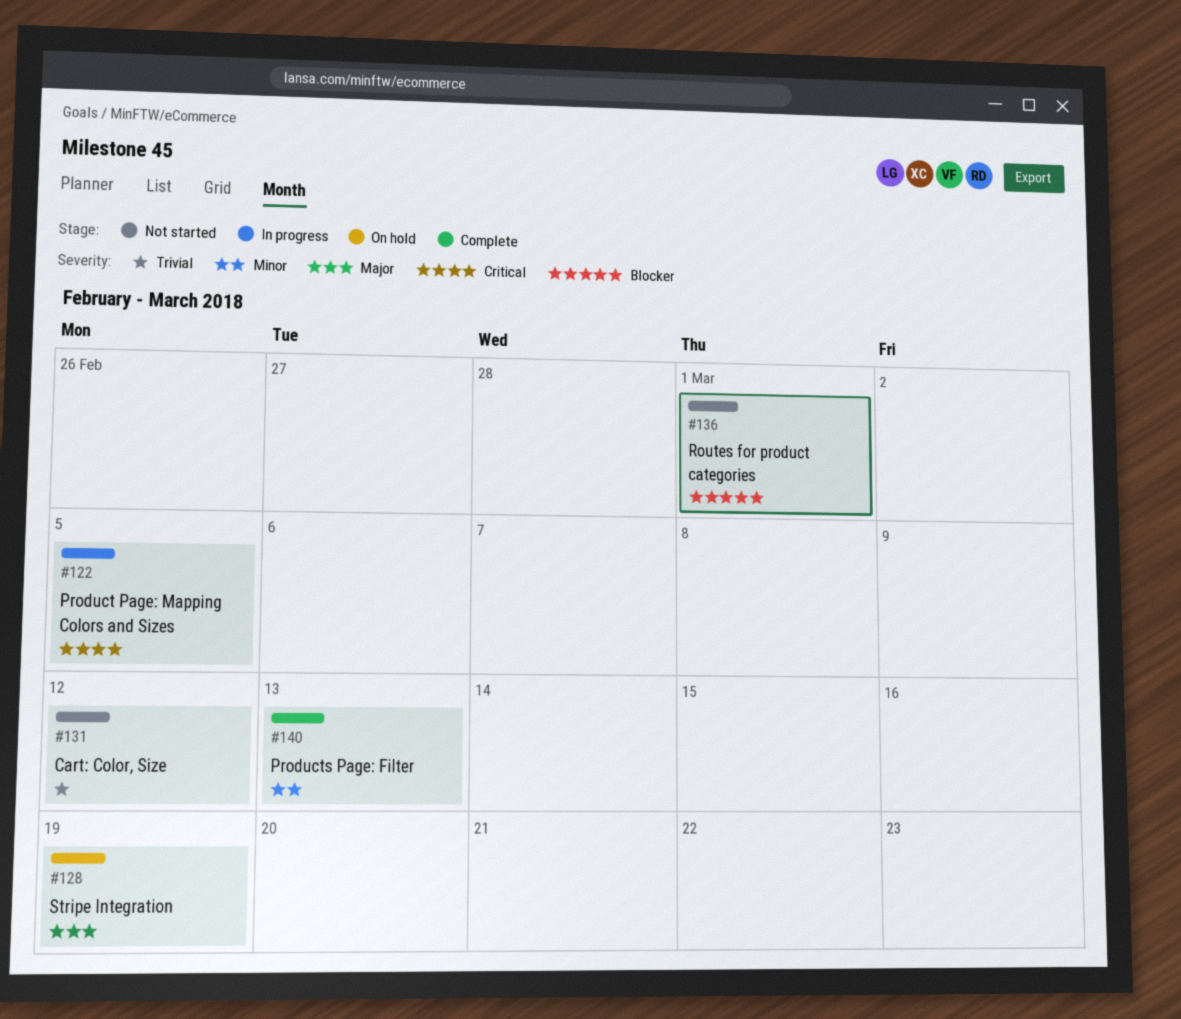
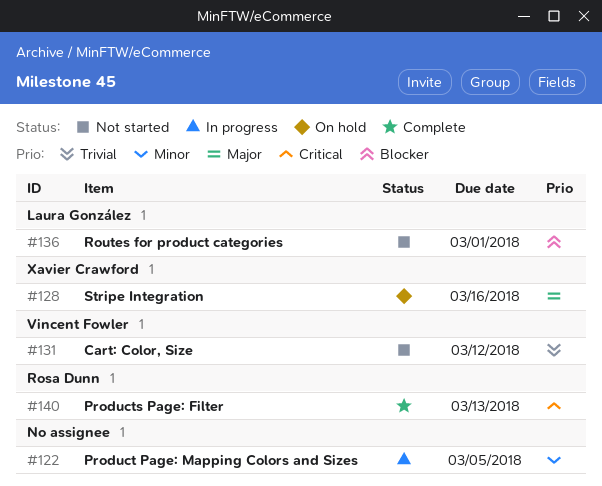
#122, priority: Critical -> Minor
#128, due: Mar 19 -> Mar 16
#140, priority: Minor -> Critical

